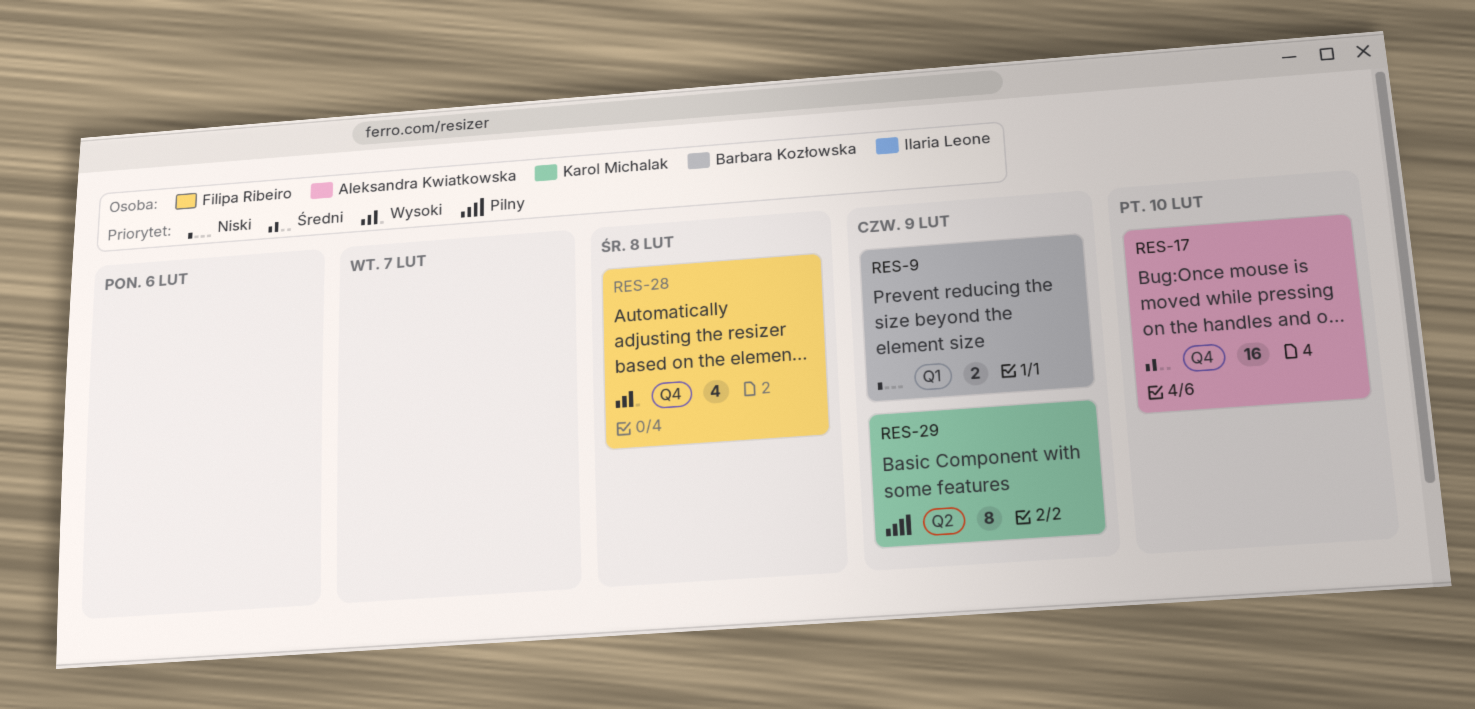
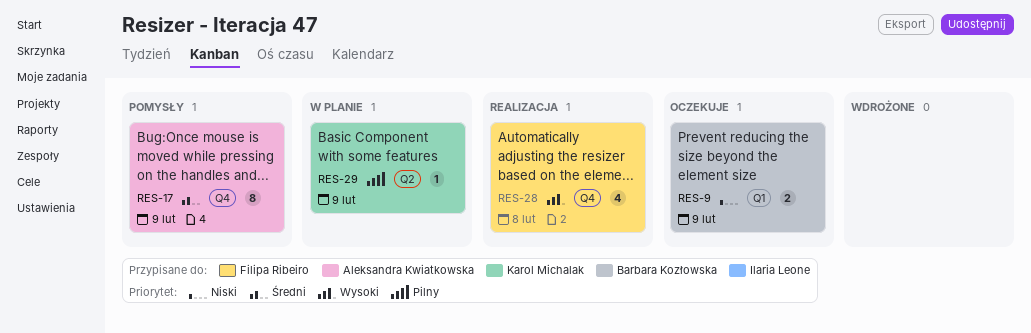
RES-17, estimate: 16 -> 8
RES-17, due: Feb 10 -> Feb 9
RES-29, estimate: 8 -> 1

